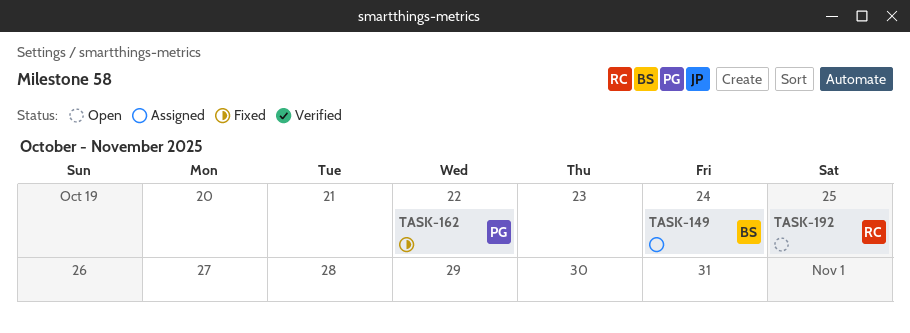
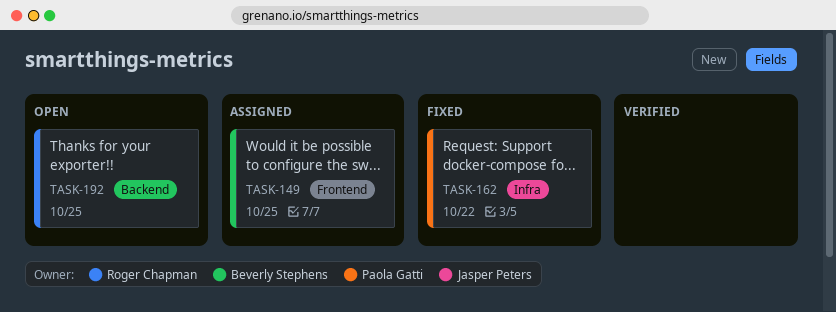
TASK-149, due: Oct 24 -> Oct 25

